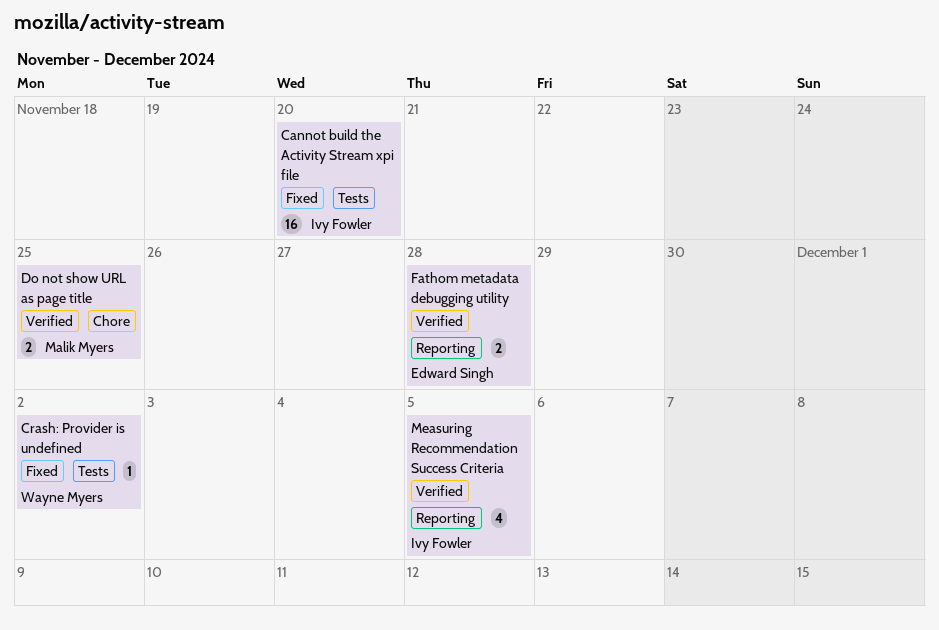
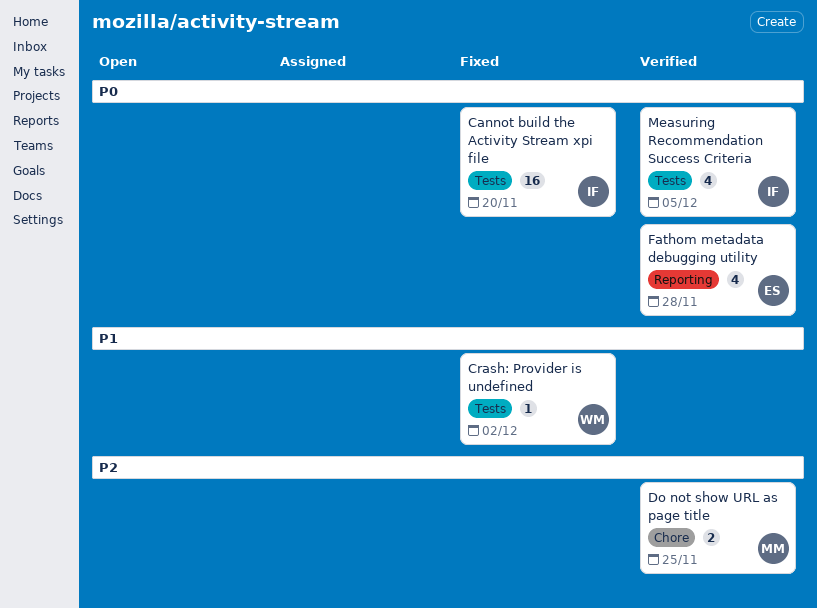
Fathom metadata debugging utility, estimate: 2 -> 4
Measuring Recommendation Success Criteria, label: Reporting -> Tests

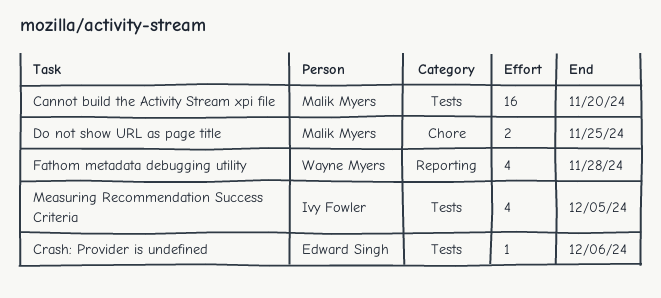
Cannot build the Activity Stream xpi file, owner: Ivy Fowler -> Malik Myers
Crash: Provider is undefined, owner: Wayne Myers -> Edward Singh
Crash: Provider is undefined, due: Dec 2 -> Dec 6
Fathom metadata debugging utility, owner: Edward Singh -> Wayne Myers

